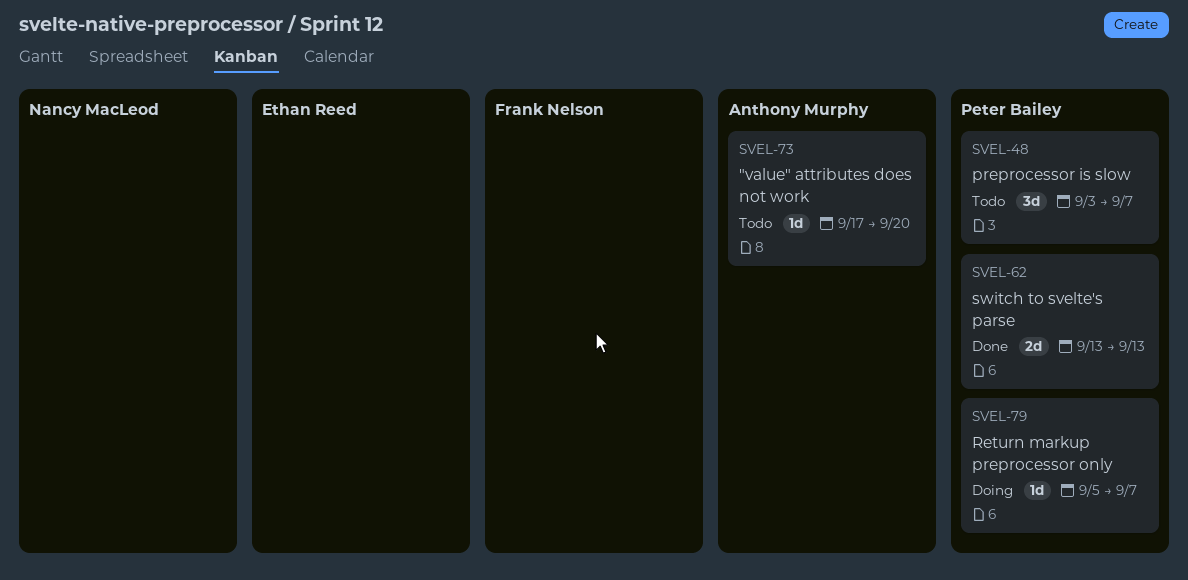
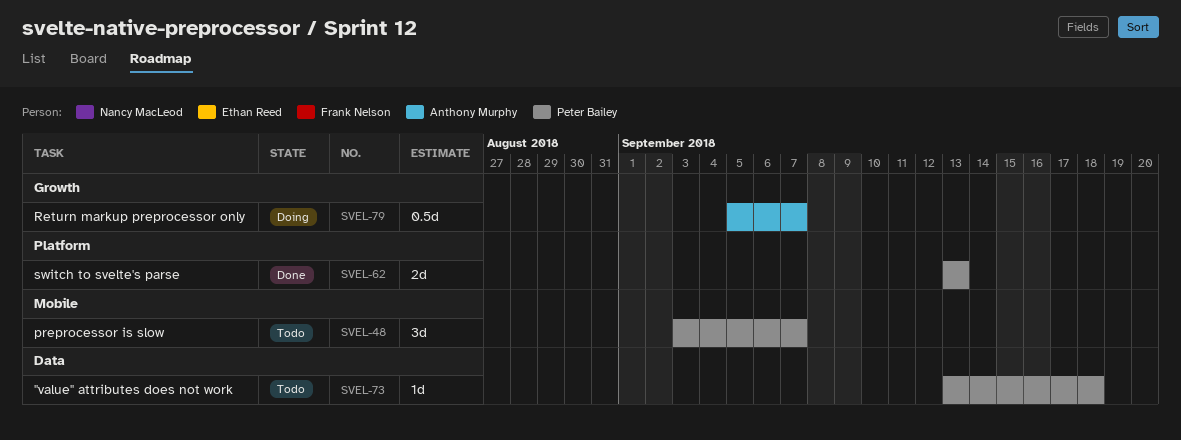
SVEL-73, owner: Anthony Murphy -> Peter Bailey
SVEL-73, start: Sep 17 -> Sep 13
SVEL-73, due: Sep 20 -> Sep 18
SVEL-79, owner: Peter Bailey -> Anthony Murphy
SVEL-79, estimate: 1d -> 0.5d

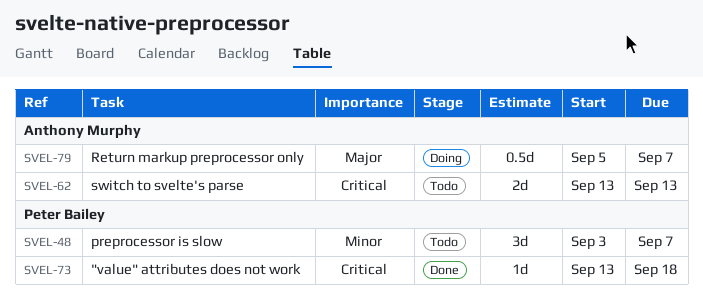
SVEL-62, status: Done -> Todo
SVEL-62, owner: Peter Bailey -> Anthony Murphy
SVEL-73, status: Todo -> Done

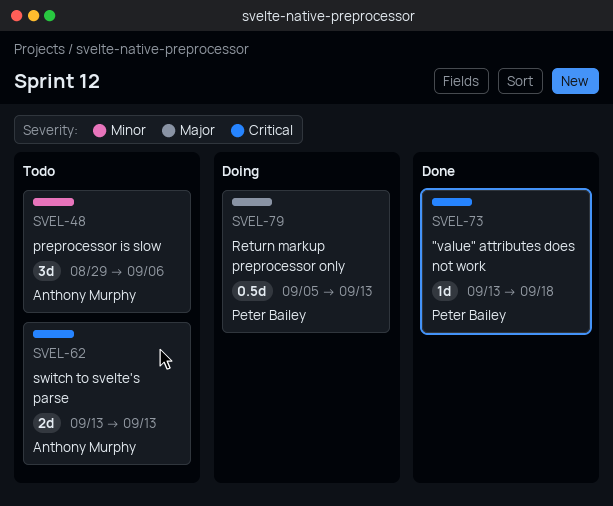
SVEL-48, owner: Peter Bailey -> Anthony Murphy
SVEL-48, start: Sep 3 -> Aug 29
SVEL-48, due: Sep 7 -> Sep 6
SVEL-79, owner: Anthony Murphy -> Peter Bailey
SVEL-79, due: Sep 7 -> Sep 13

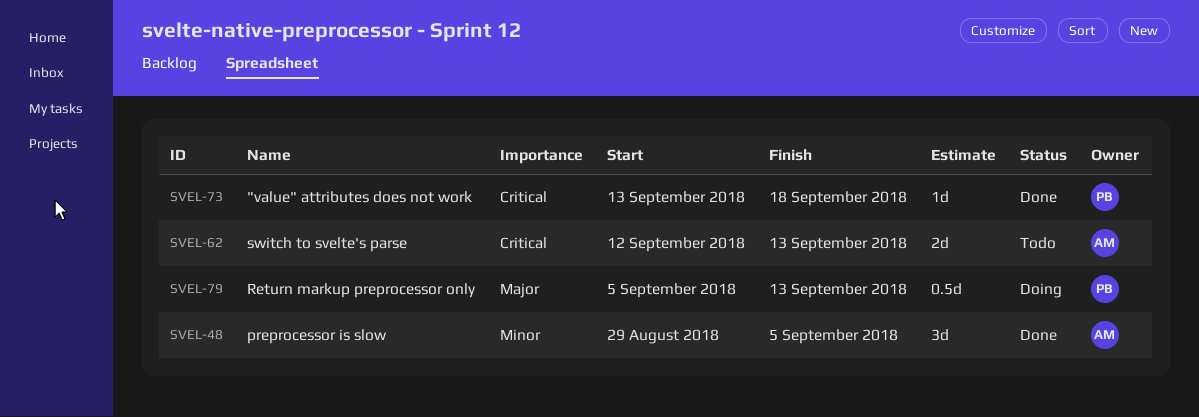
SVEL-48, status: Todo -> Done
SVEL-48, due: Sep 6 -> Sep 5
SVEL-62, start: Sep 13 -> Sep 12

